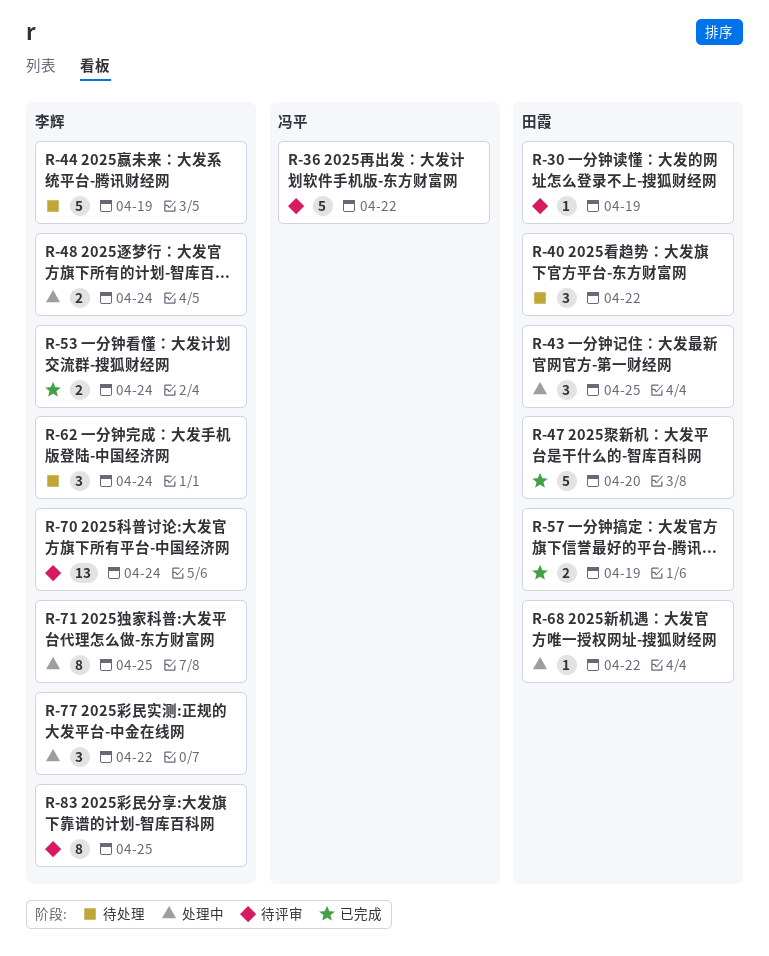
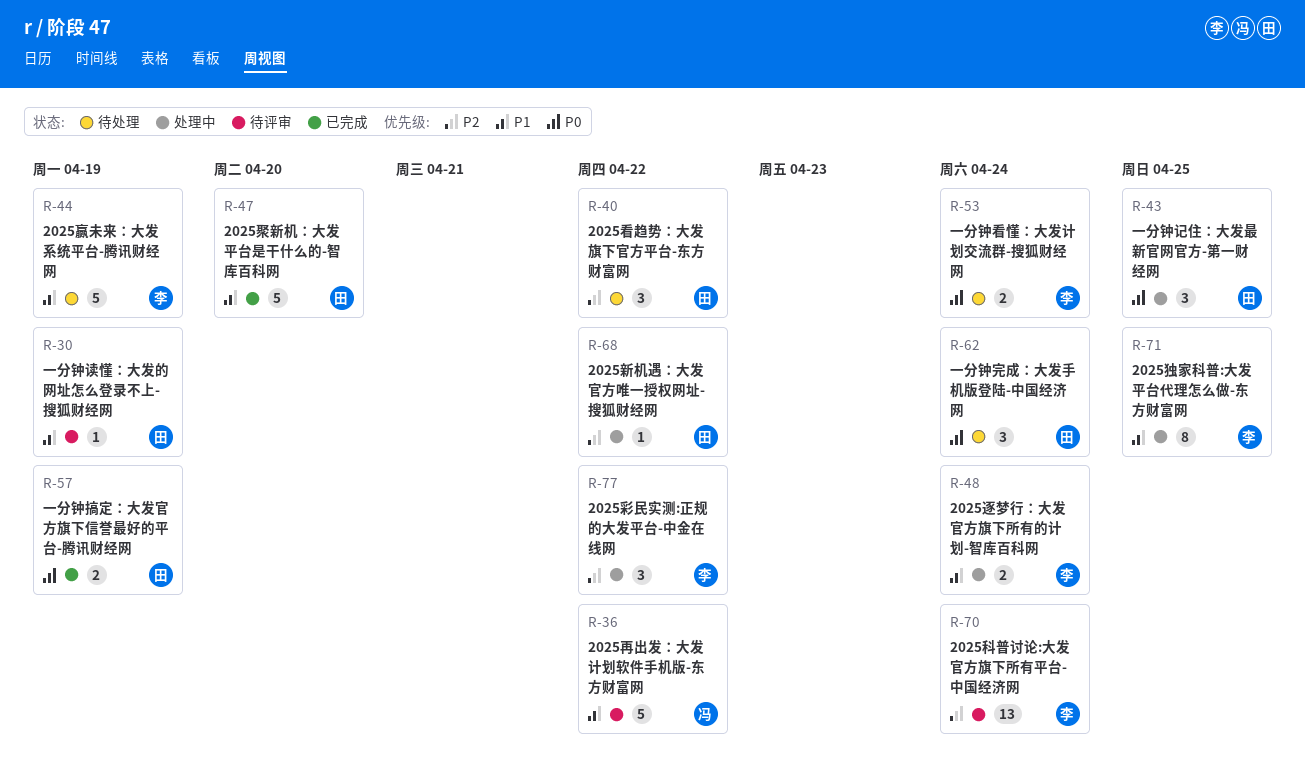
R-53, status: 已完成 -> 待处理
R-62, owner: 李辉 -> 田霞
R-83: present -> none

